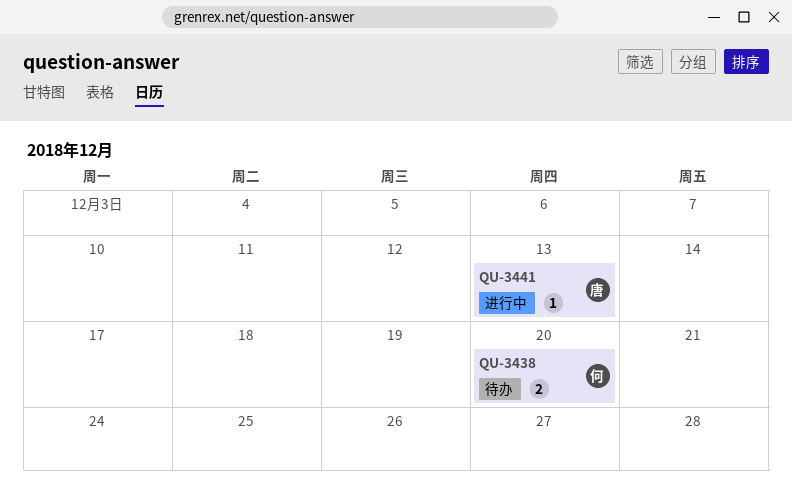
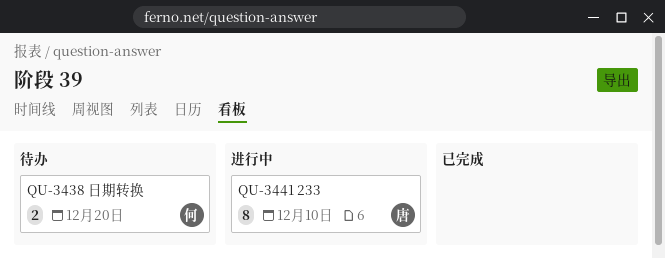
QU-3441, estimate: 1 -> 8
QU-3441, due: Dec 13 -> Dec 10

